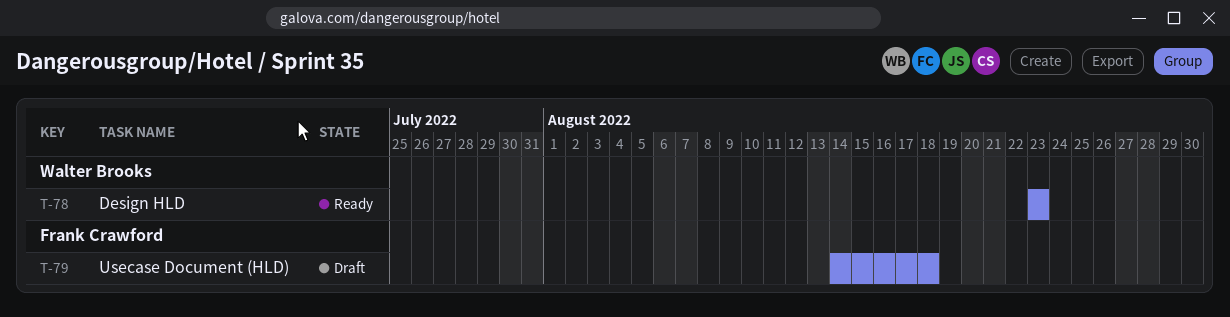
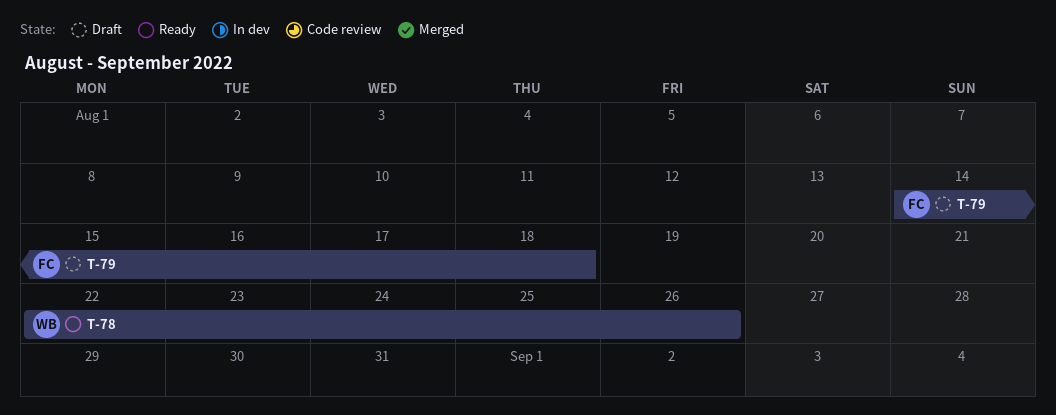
T-78, start: Aug 23 -> Aug 22
T-78, due: Aug 23 -> Aug 26

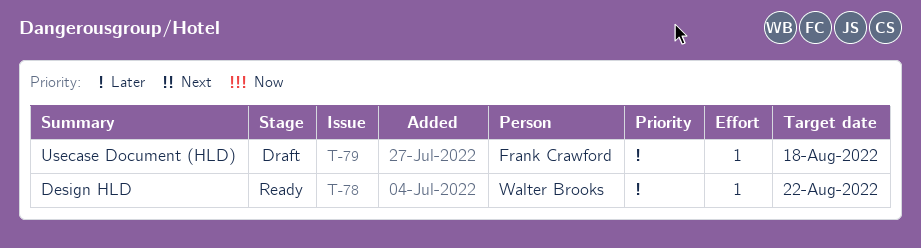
T-78, due: Aug 26 -> Aug 22

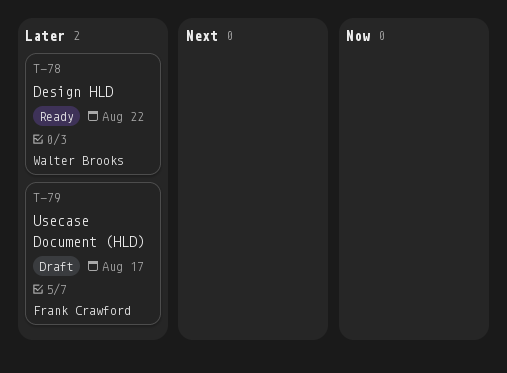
T-79, due: Aug 18 -> Aug 17

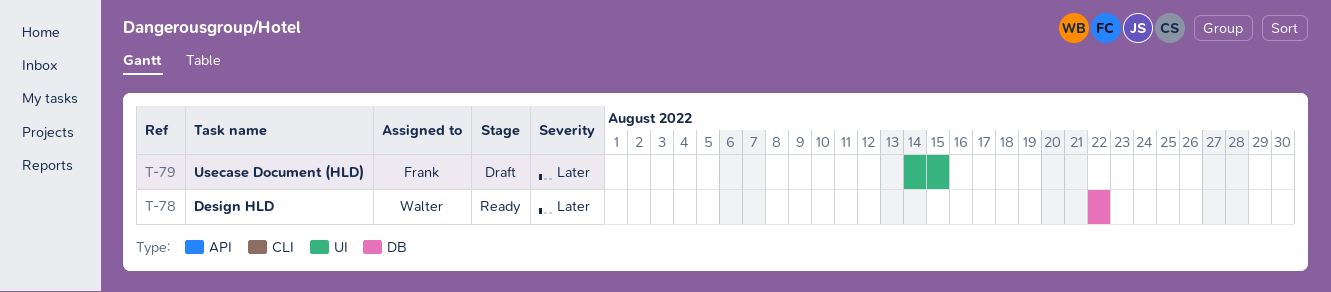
T-79, due: Aug 17 -> Aug 15

